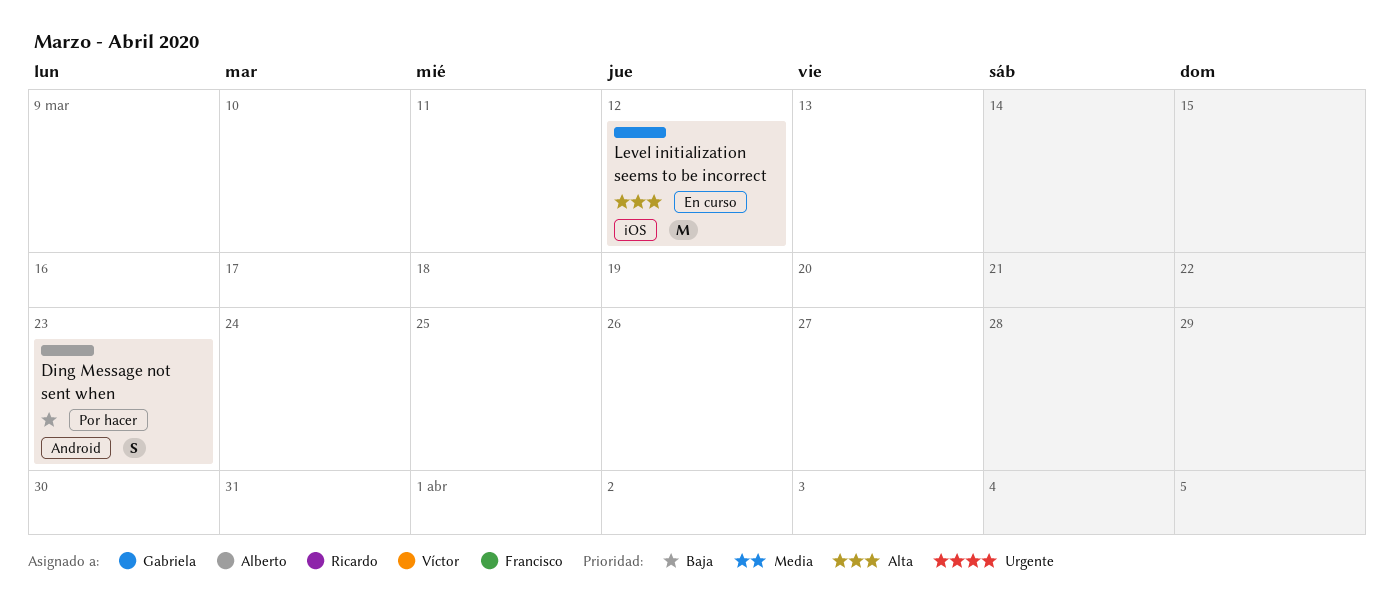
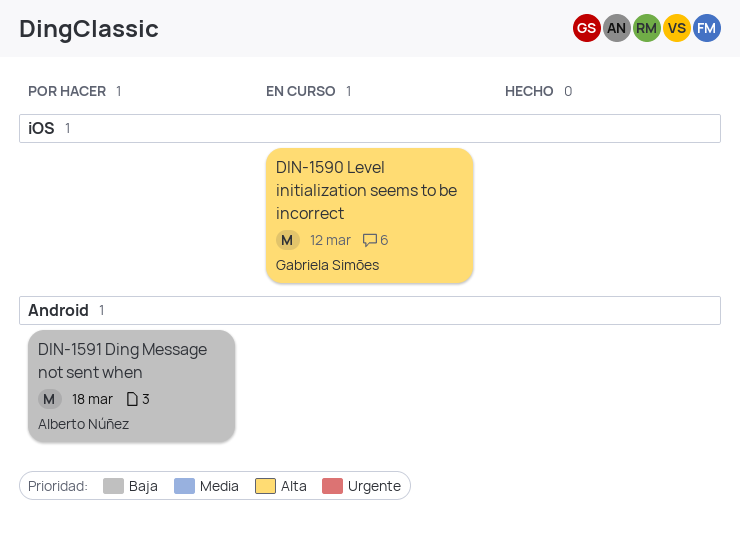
Ding Message not sent when, estimate: S -> M
Ding Message not sent when, due: Mar 23 -> Mar 18

